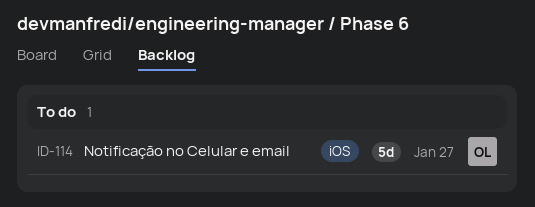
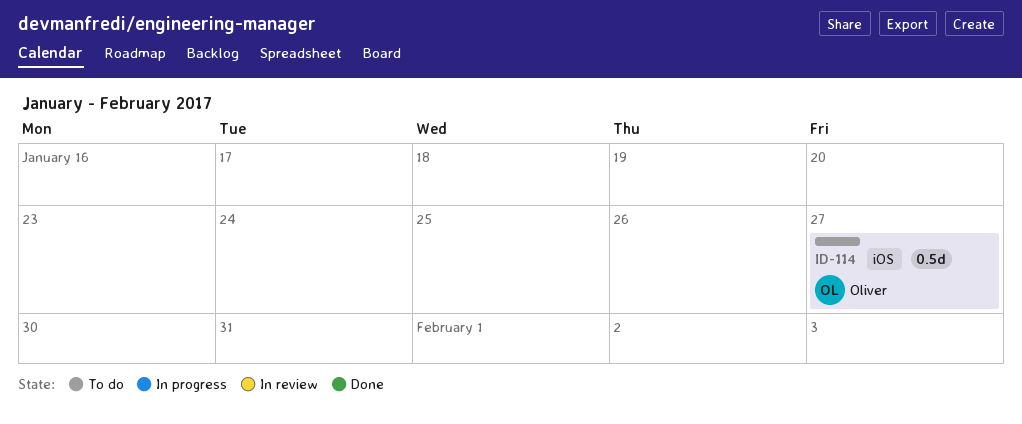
ID-114, estimate: 5d -> 0.5d

